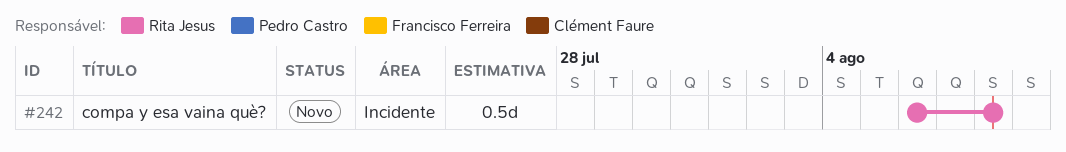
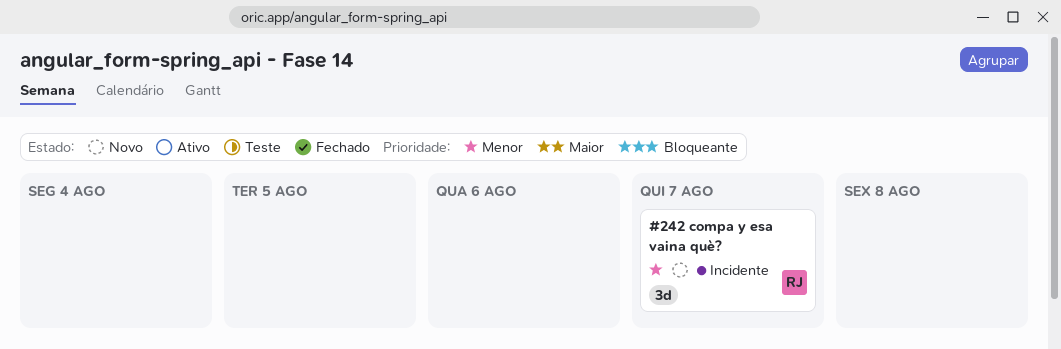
#242, estimate: 0.5d -> 3d
#242, due: Aug 8 -> Aug 7

